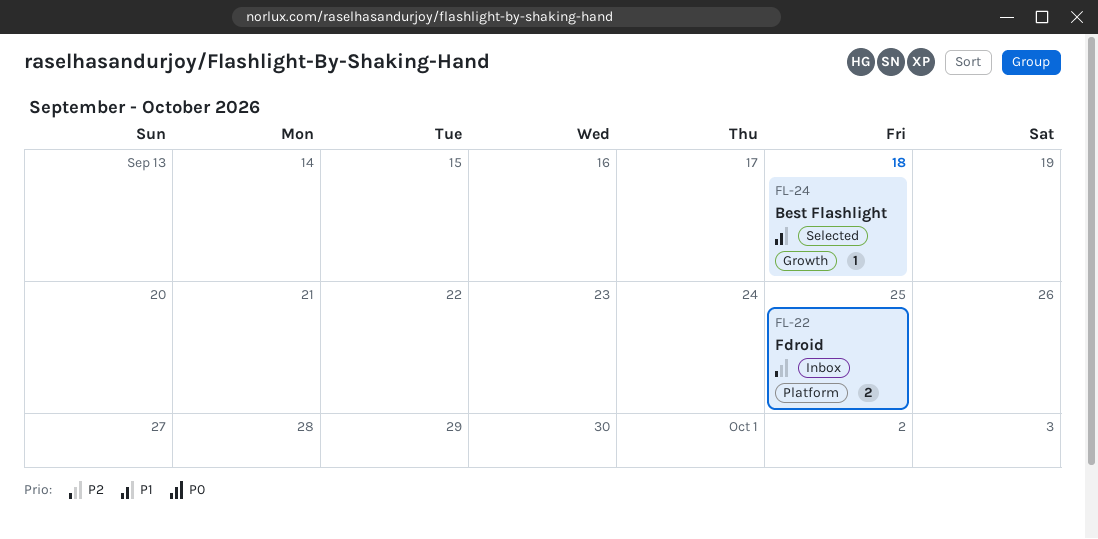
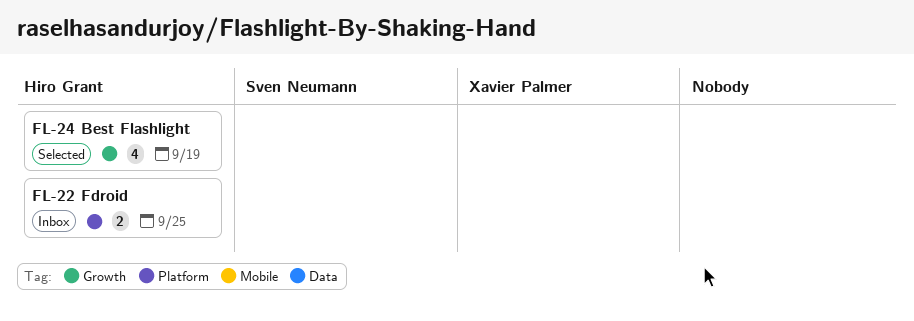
FL-24, estimate: 1 -> 4
FL-24, due: Sep 18 -> Sep 19

